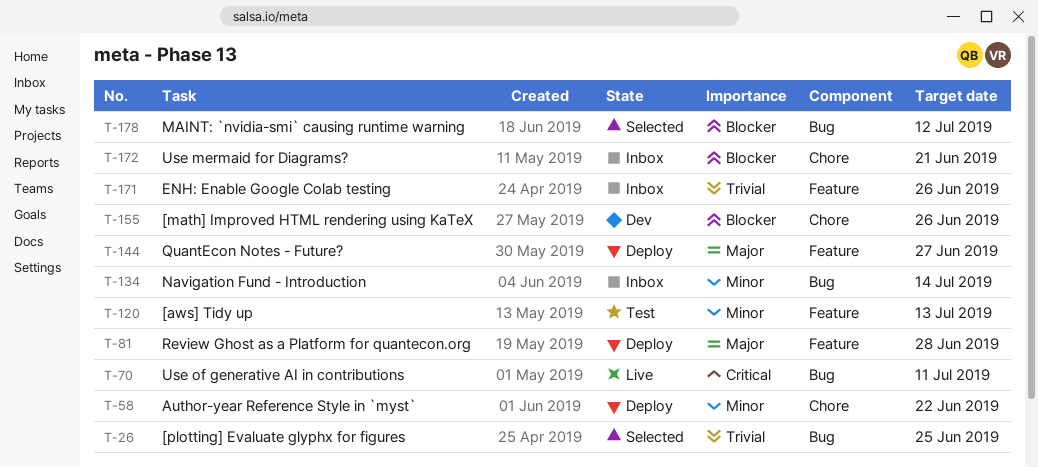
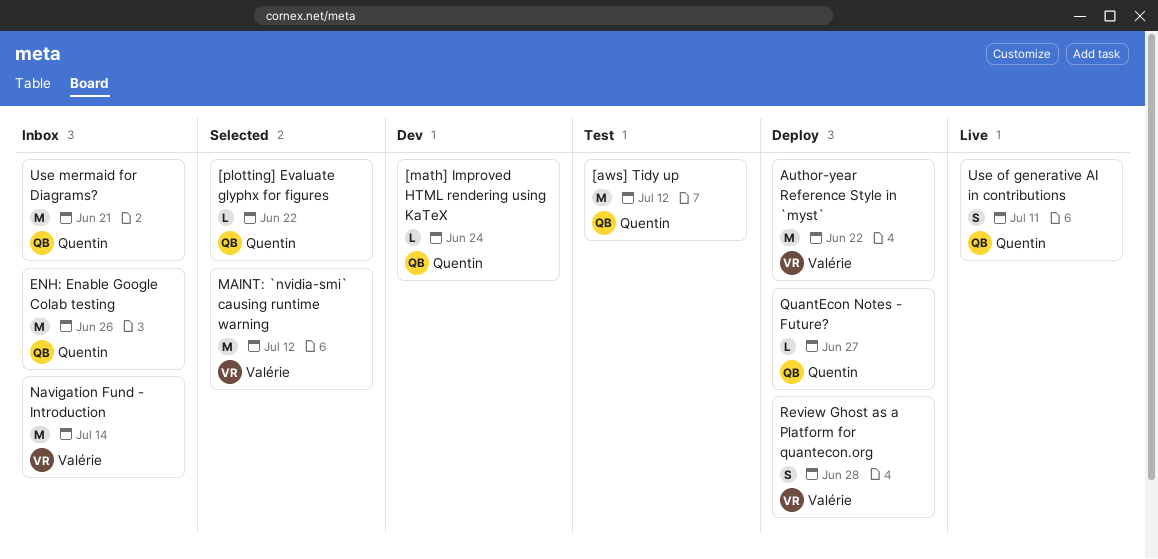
[aws] Tidy up, due: Jul 13 -> Jul 12
[math] Improved HTML rendering using KaTeX, due: Jun 26 -> Jun 24
[plotting] Evaluate glyphx for figures, due: Jun 25 -> Jun 22

